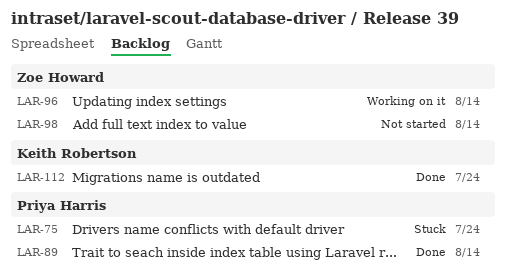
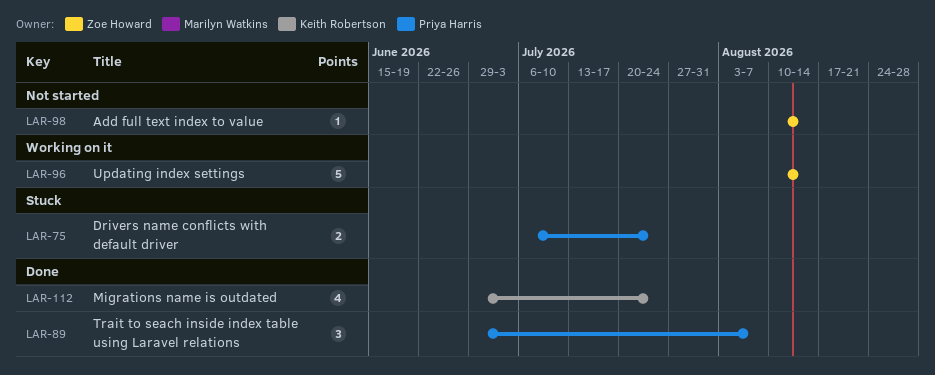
LAR-89, due: Aug 14 -> Aug 7

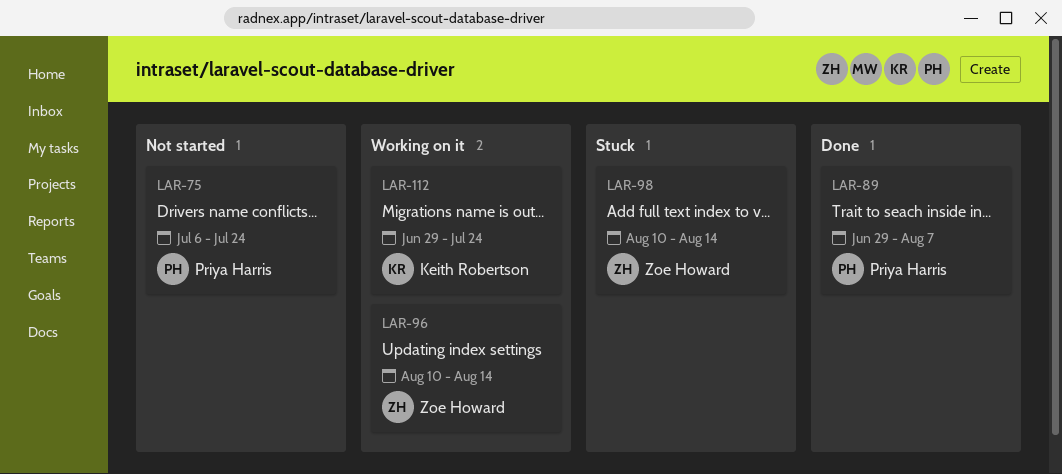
LAR-75, status: Stuck -> Not started
LAR-98, status: Not started -> Stuck
LAR-112, status: Done -> Working on it

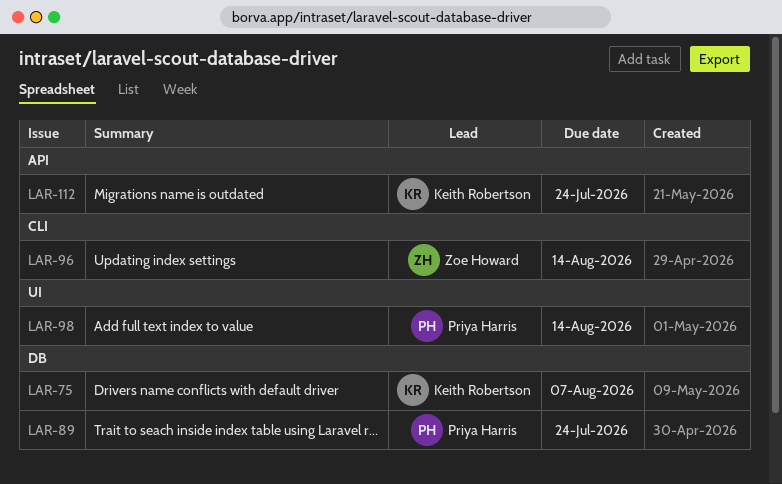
LAR-75, owner: Priya Harris -> Keith Robertson
LAR-75, due: Jul 24 -> Aug 7
LAR-89, due: Aug 7 -> Jul 24
LAR-98, owner: Zoe Howard -> Priya Harris

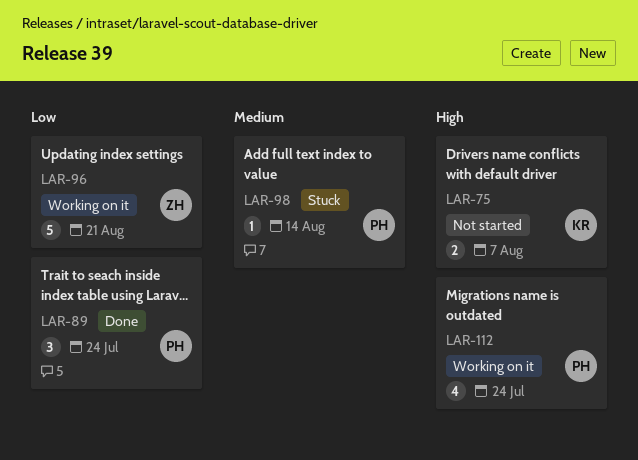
LAR-96, due: Aug 14 -> Aug 21
LAR-112, owner: Keith Robertson -> Priya Harris

